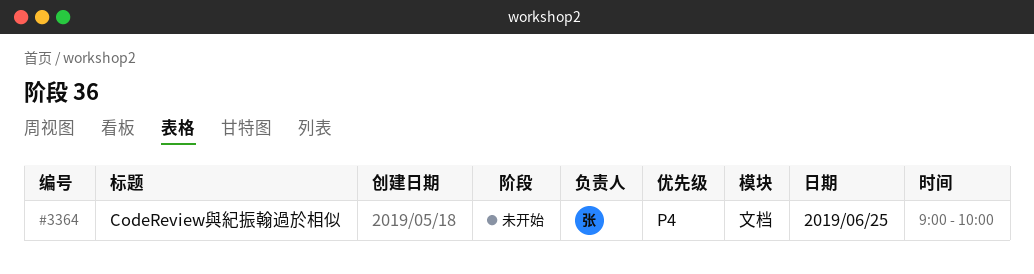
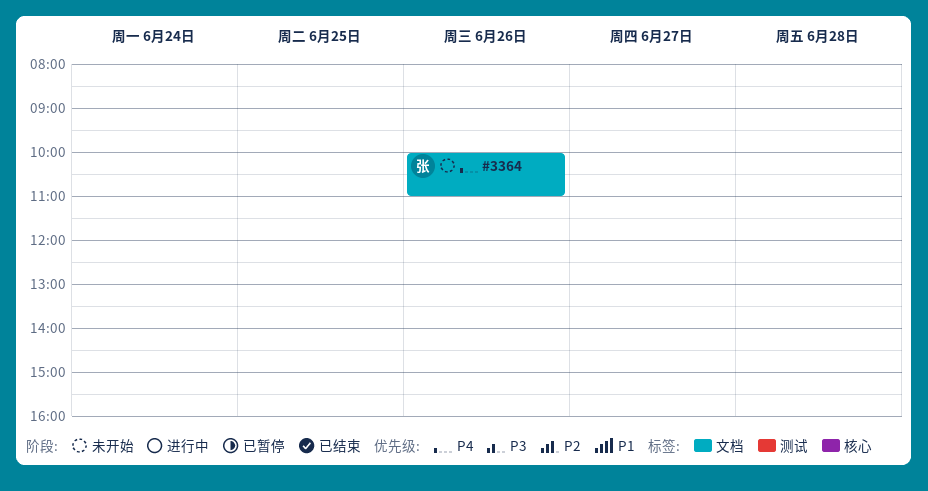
#3364, day: Jun 25 -> Jun 26
#3364, begins: 09:00 -> 10:00
#3364, ends: 10:00 -> 11:00

